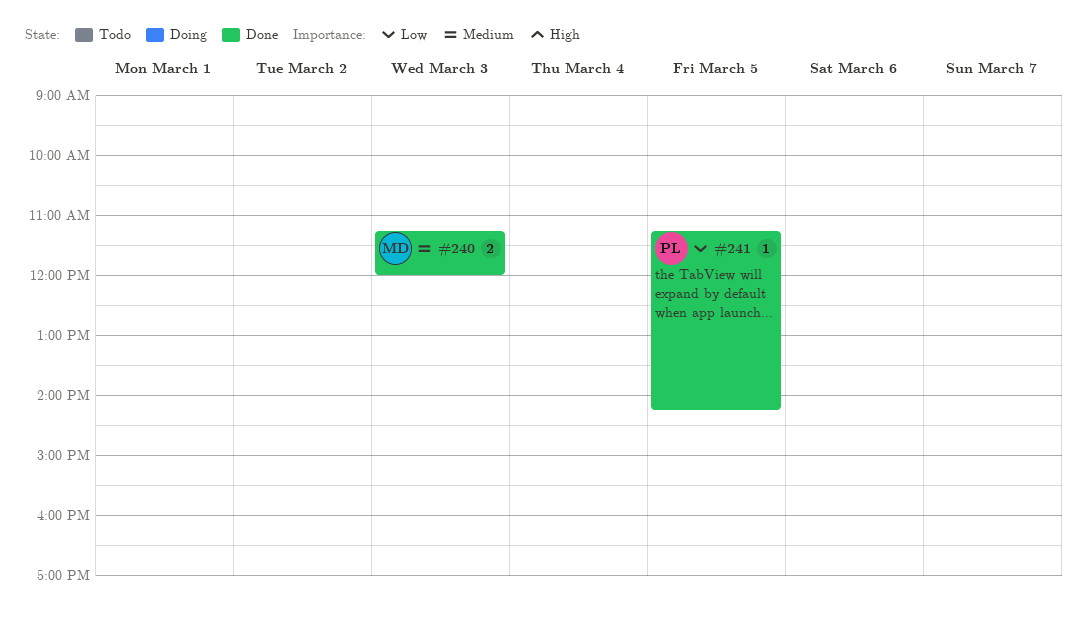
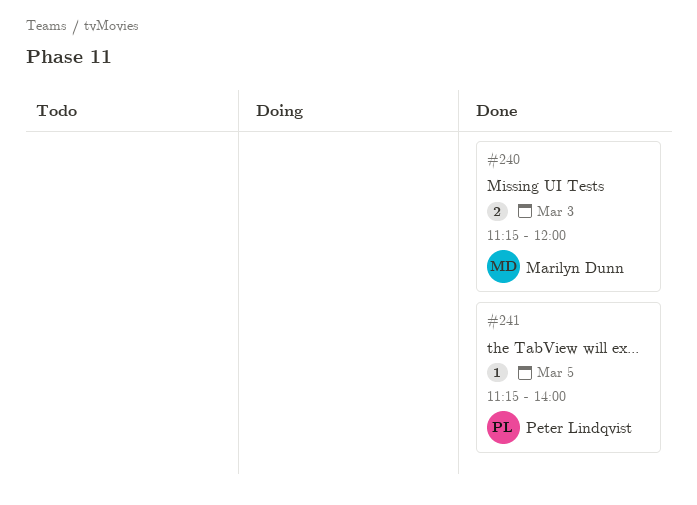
#241, ends: 14:15 -> 14:00

